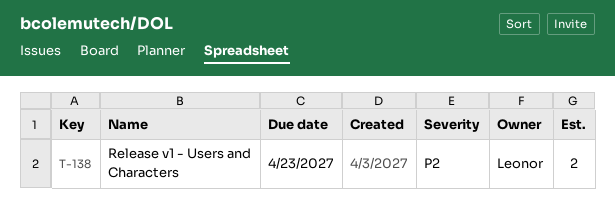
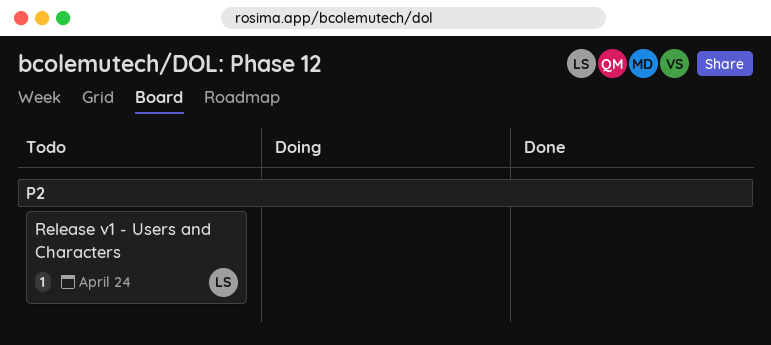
Release v1 - Users and Characters, estimate: 2 -> 1
Release v1 - Users and Characters, due: Apr 23 -> Apr 24

